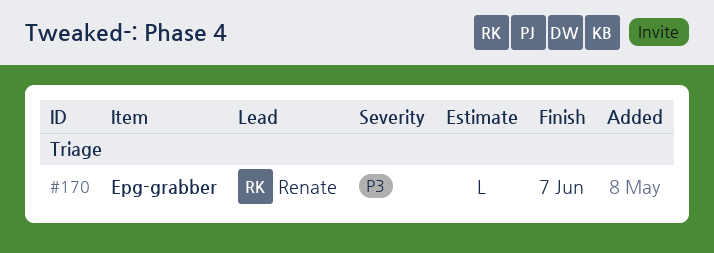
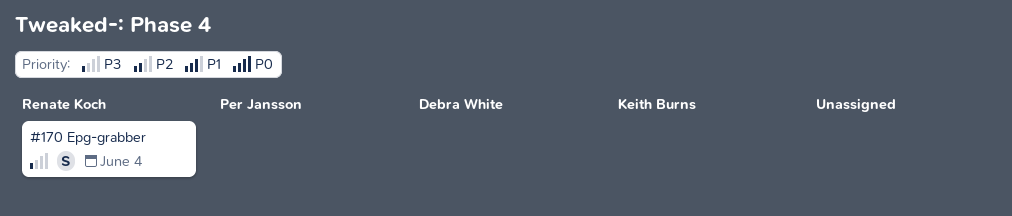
#170, estimate: L -> S
#170, due: Jun 7 -> Jun 4

